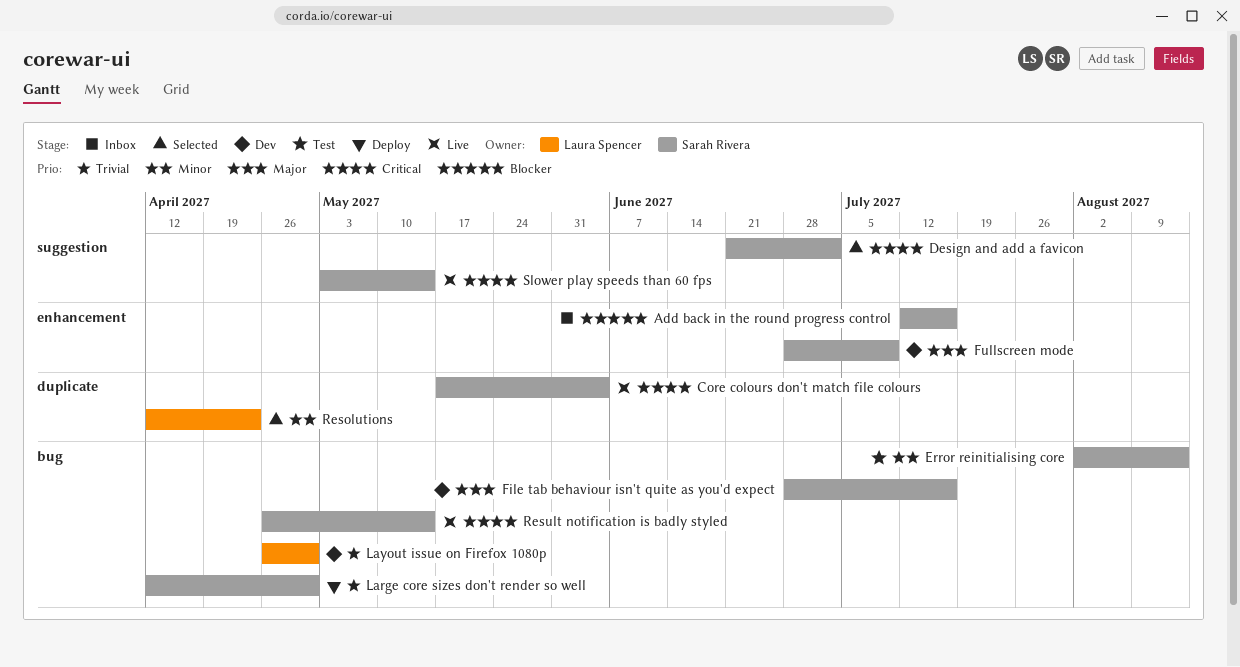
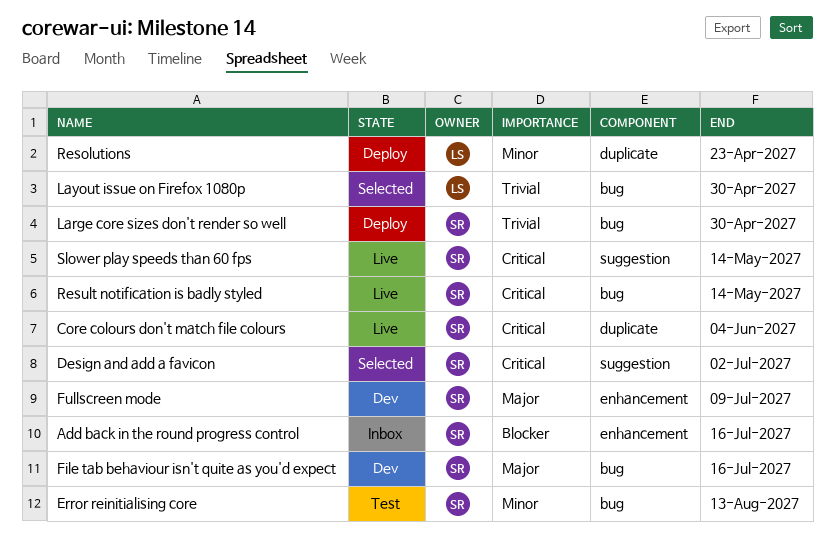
Layout issue on Firefox 1080p, status: Dev -> Selected
Resolutions, status: Selected -> Deploy

